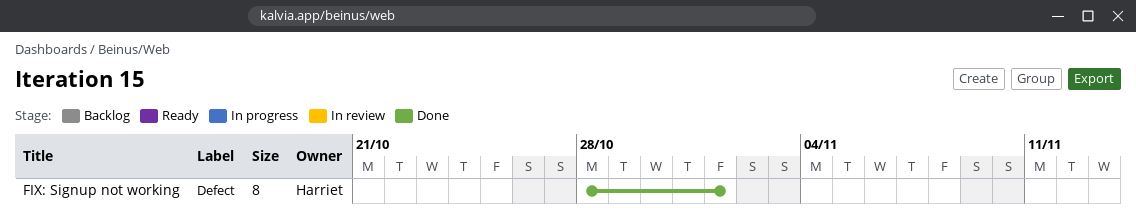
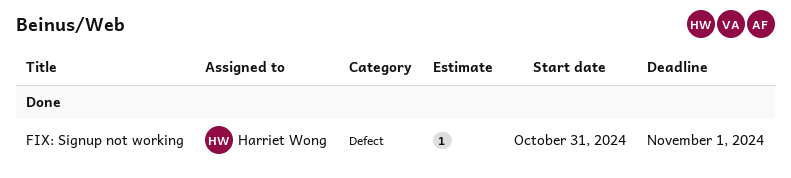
FIX: Signup not working, estimate: 8 -> 1
FIX: Signup not working, start: Oct 28 -> Oct 31

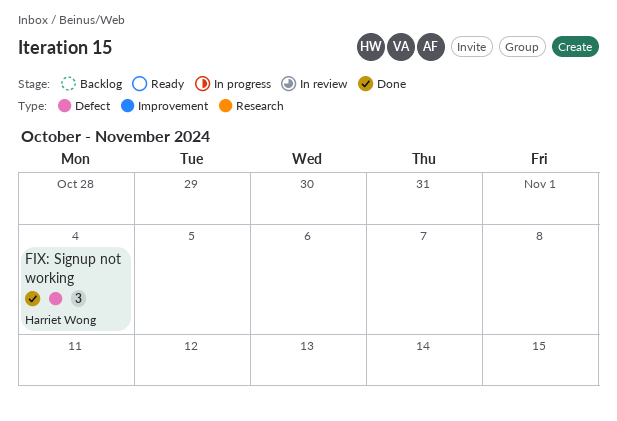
FIX: Signup not working, estimate: 1 -> 3
FIX: Signup not working, due: Nov 1 -> Nov 4

